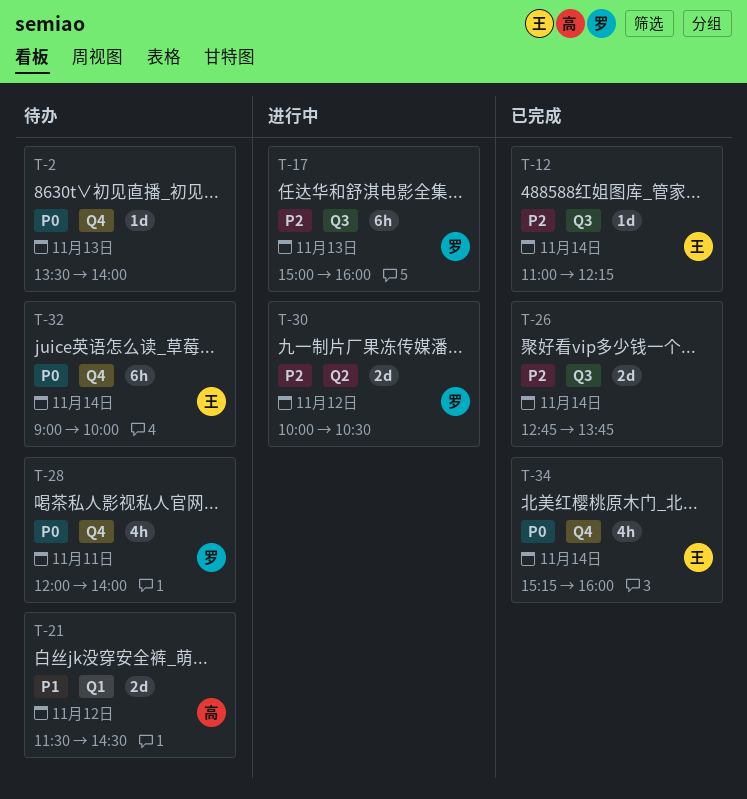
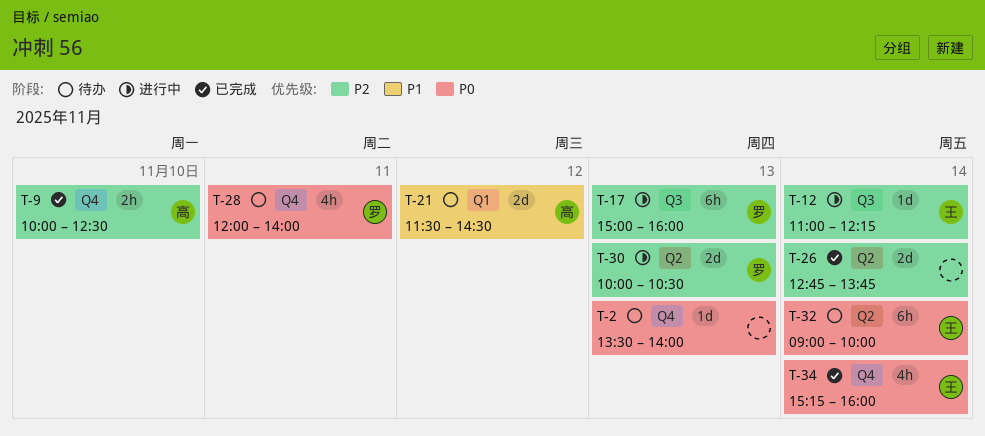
T-9: none -> present
T-12, status: 已完成 -> 进行中
T-26, label: Q3 -> Q2
T-30, day: Nov 12 -> Nov 13
T-32, label: Q4 -> Q2

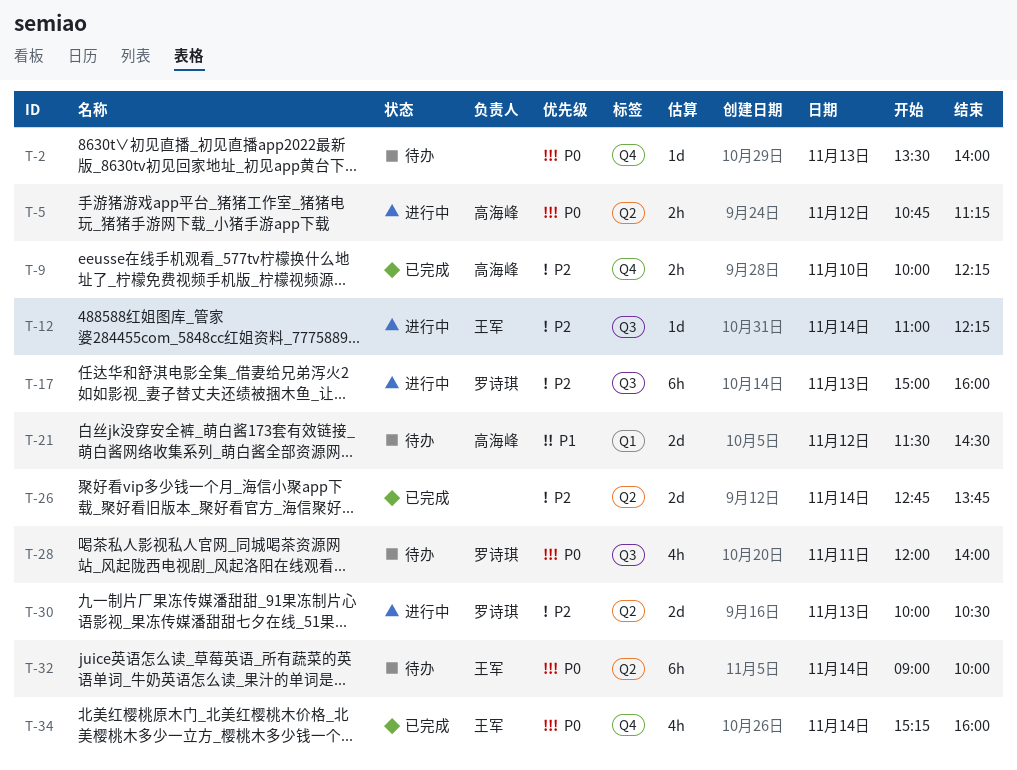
T-5: none -> present
T-9, ends: 12:30 -> 12:15
T-28, label: Q4 -> Q3

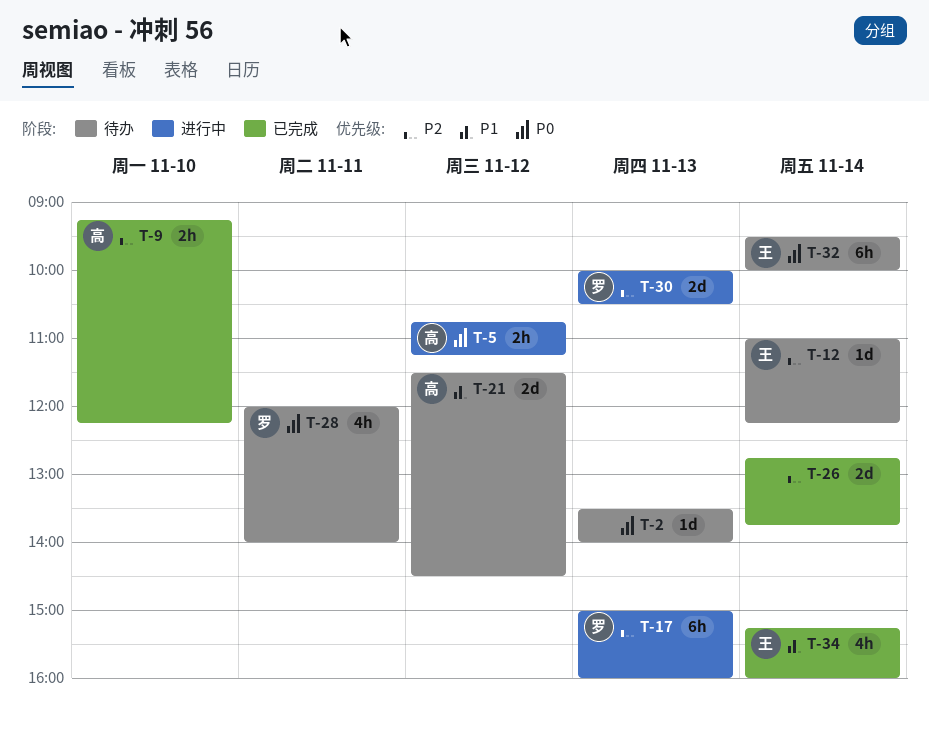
T-9, begins: 10:00 -> 09:15
T-12, status: 进行中 -> 待办
T-32, begins: 09:00 -> 09:30
T-34, priority: P0 -> P1

